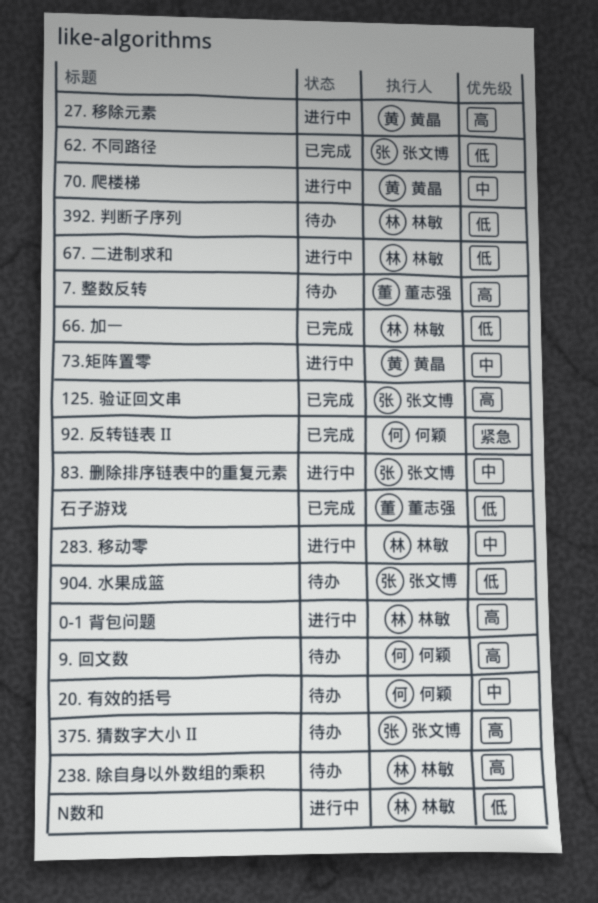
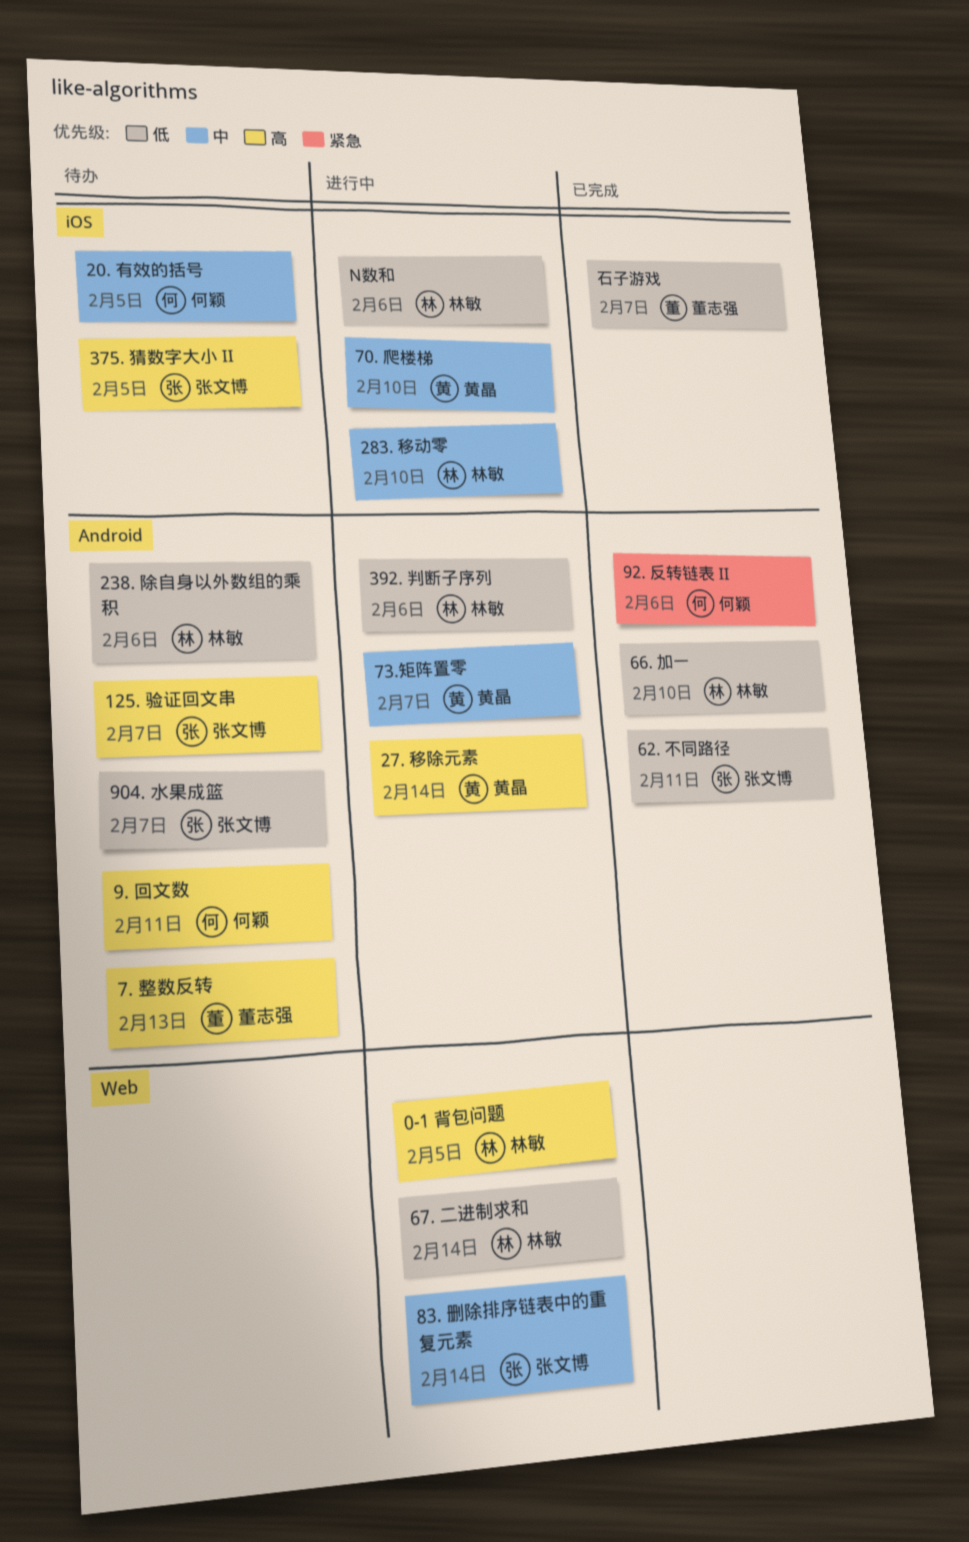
125. 验证回文串, status: 已完成 -> 待办
238. 除自身以外数组的乘积, priority: 高 -> 低
392. 判断子序列, status: 待办 -> 进行中

